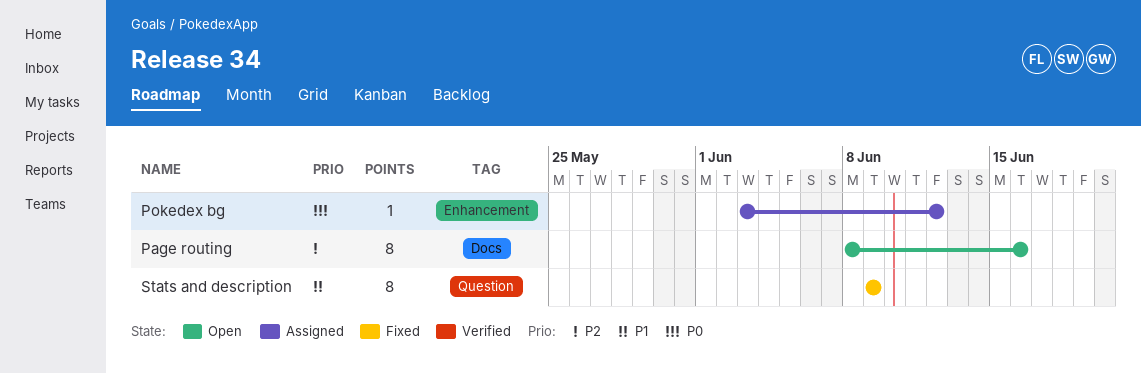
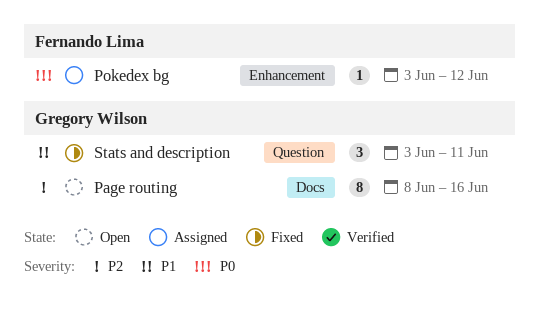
Stats and description, estimate: 8 -> 3
Stats and description, start: Jun 9 -> Jun 3
Stats and description, due: Jun 9 -> Jun 11

